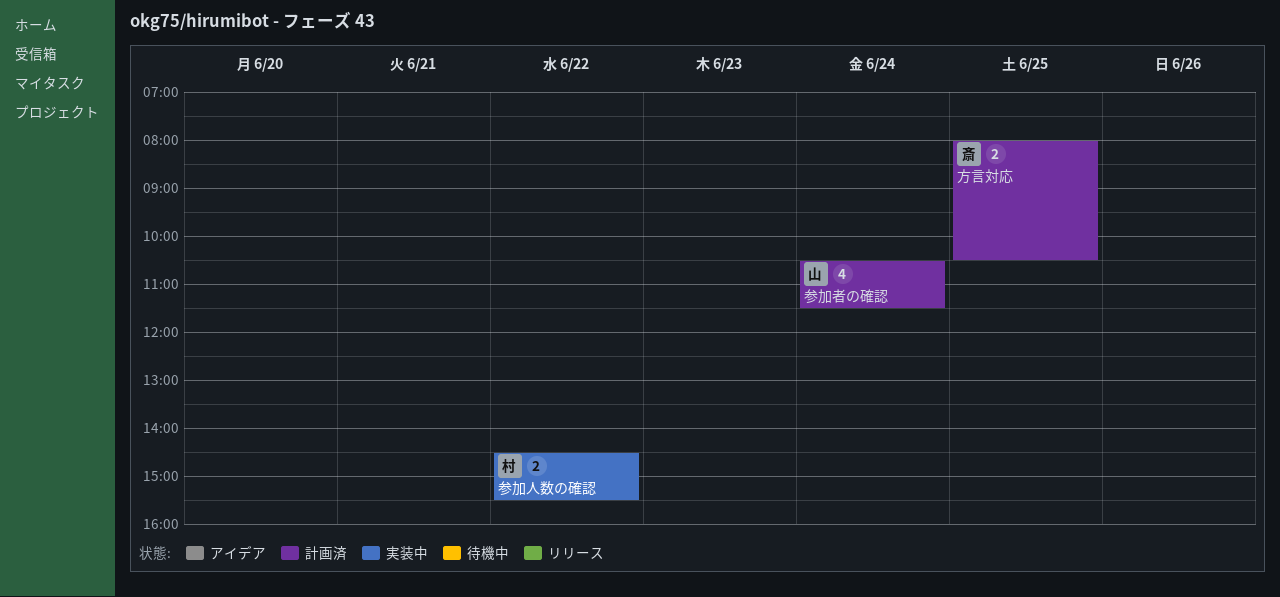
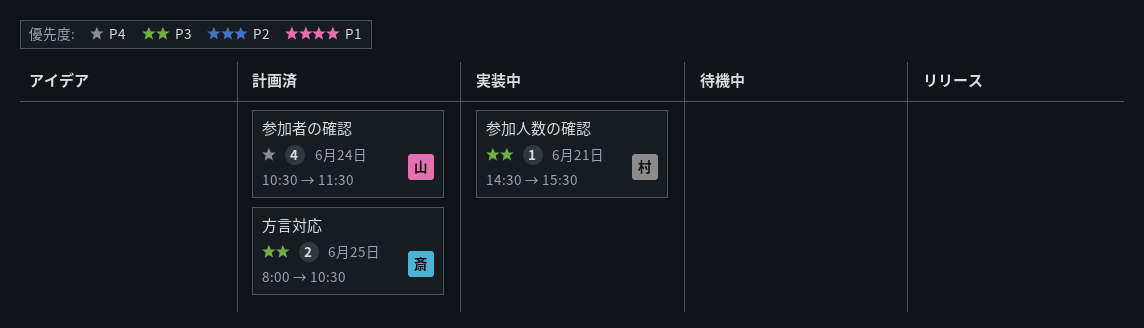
参加人数の確認, estimate: 2 -> 1
参加人数の確認, day: Jun 22 -> Jun 21

